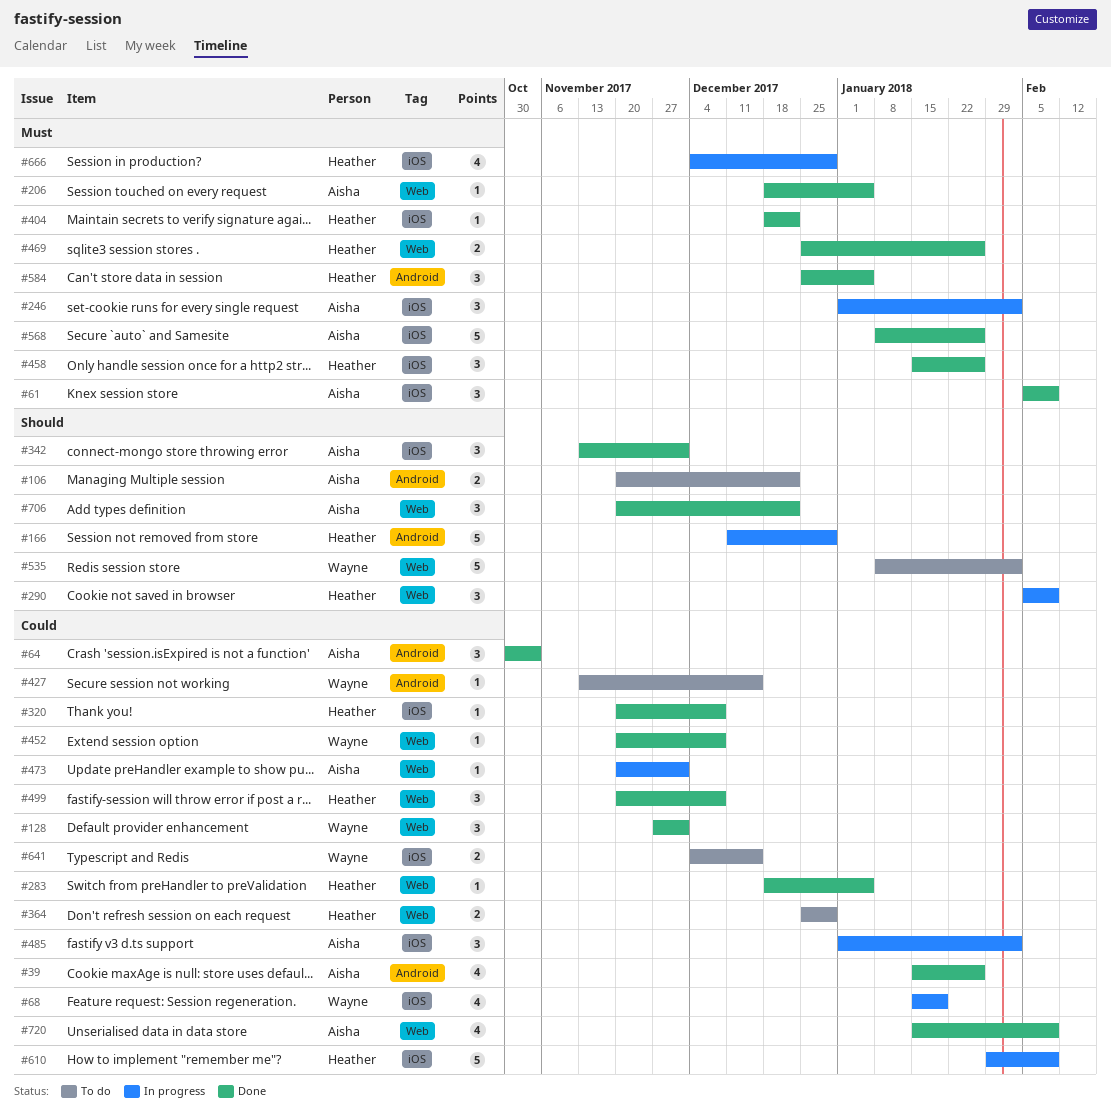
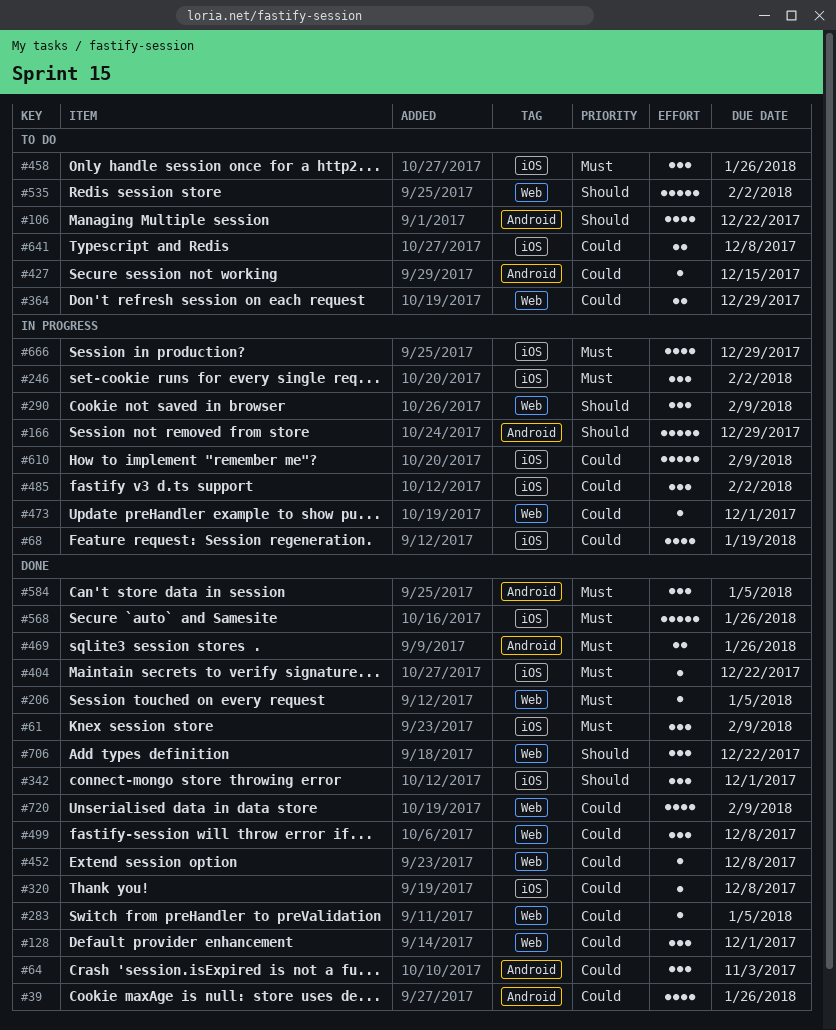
#106, estimate: 2 -> 4
#458, status: Done -> To do
#469, label: Web -> Android
#641, due: Dec 15 -> Dec 8

